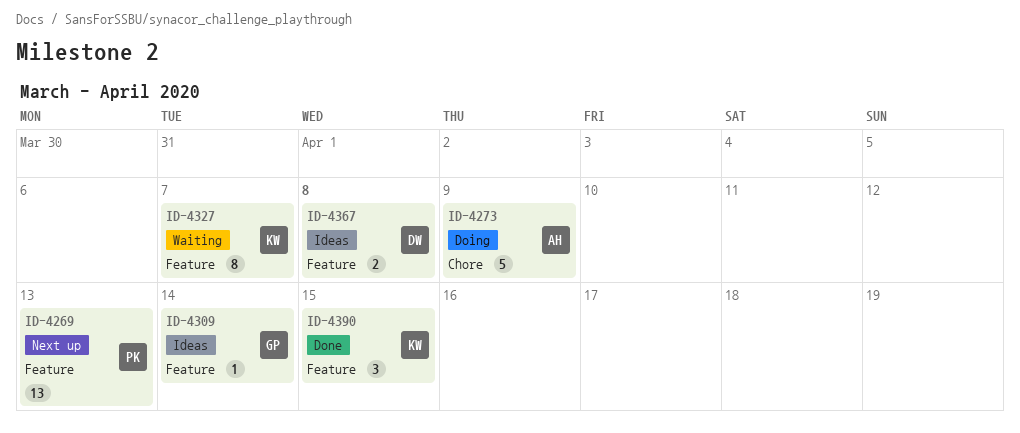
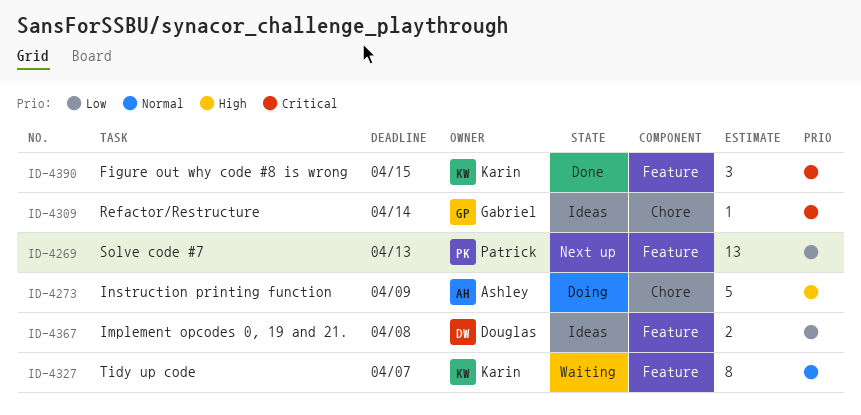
ID-4309, label: Feature -> Chore

